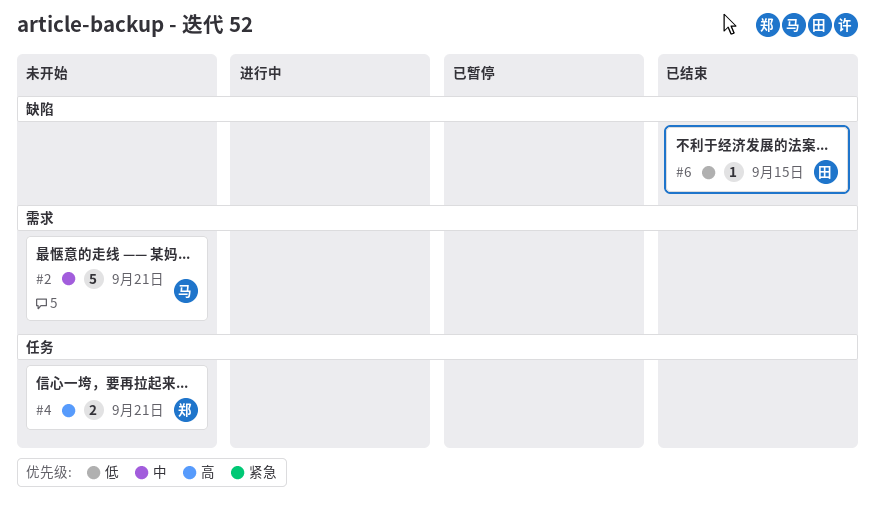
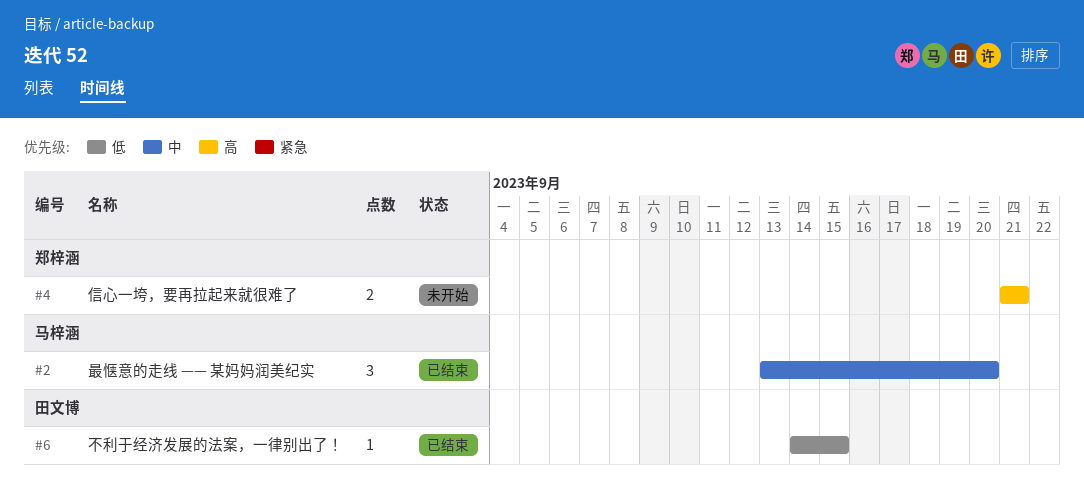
#2, status: 未开始 -> 已结束
#2, estimate: 5 -> 3
#2, due: Sep 21 -> Sep 20

